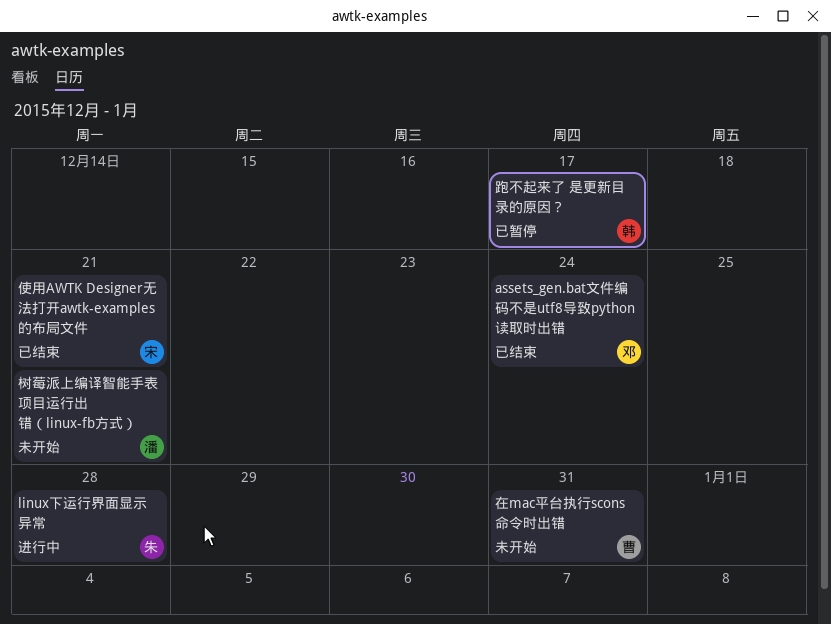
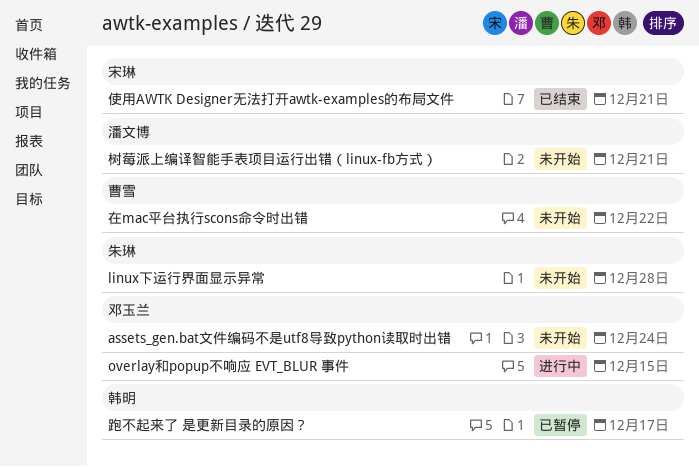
assets_gen.bat文件编码不是utf8导致python读取时出错, status: 已结束 -> 未开始
linux下运行界面显示异常, status: 进行中 -> 未开始
overlay和popup不响应 EVT_BLUR 事件: none -> present
在mac平台执行scons命令时出错, due: Dec 31 -> Dec 22

